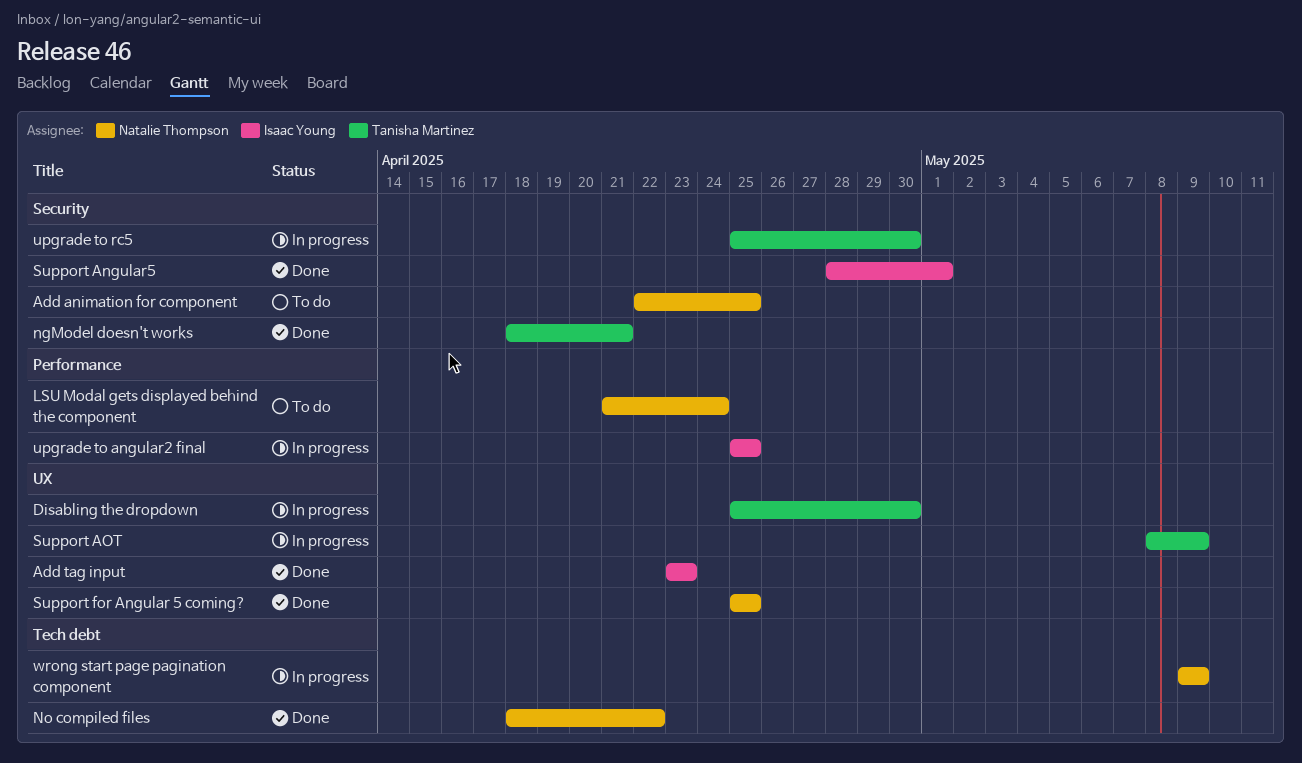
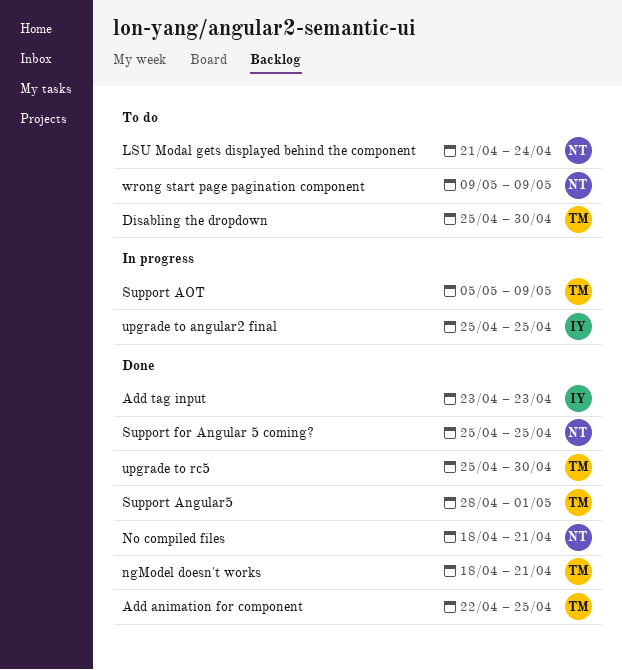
Add animation for component, status: To do -> Done
Add animation for component, owner: Natalie Thompson -> Tanisha Martinez
Disabling the dropdown, status: In progress -> To do
No compiled files, due: Apr 22 -> Apr 21
Support Angular5, owner: Isaac Young -> Tanisha Martinez
Support AOT, start: May 8 -> May 5
upgrade to rc5, status: In progress -> Done
wrong start page pagination component, status: In progress -> To do

